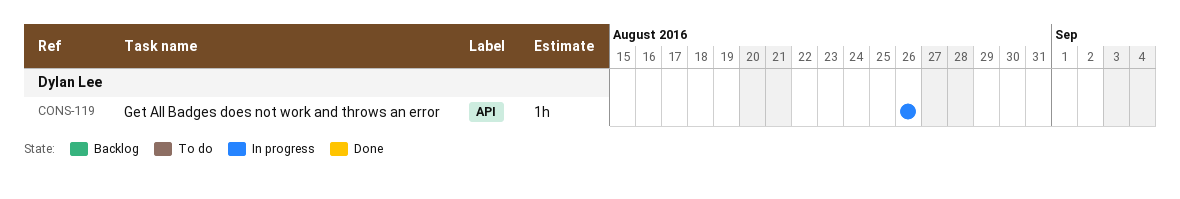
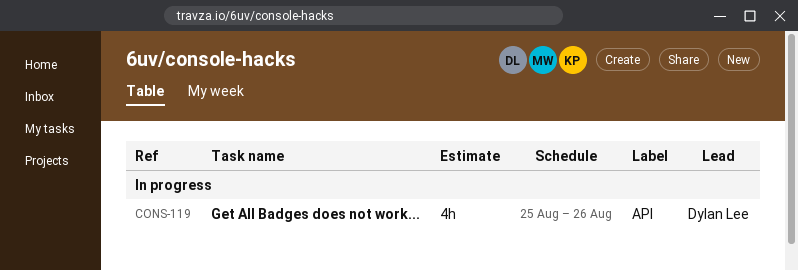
CONS-119, estimate: 1h -> 4h
CONS-119, start: Aug 26 -> Aug 25

